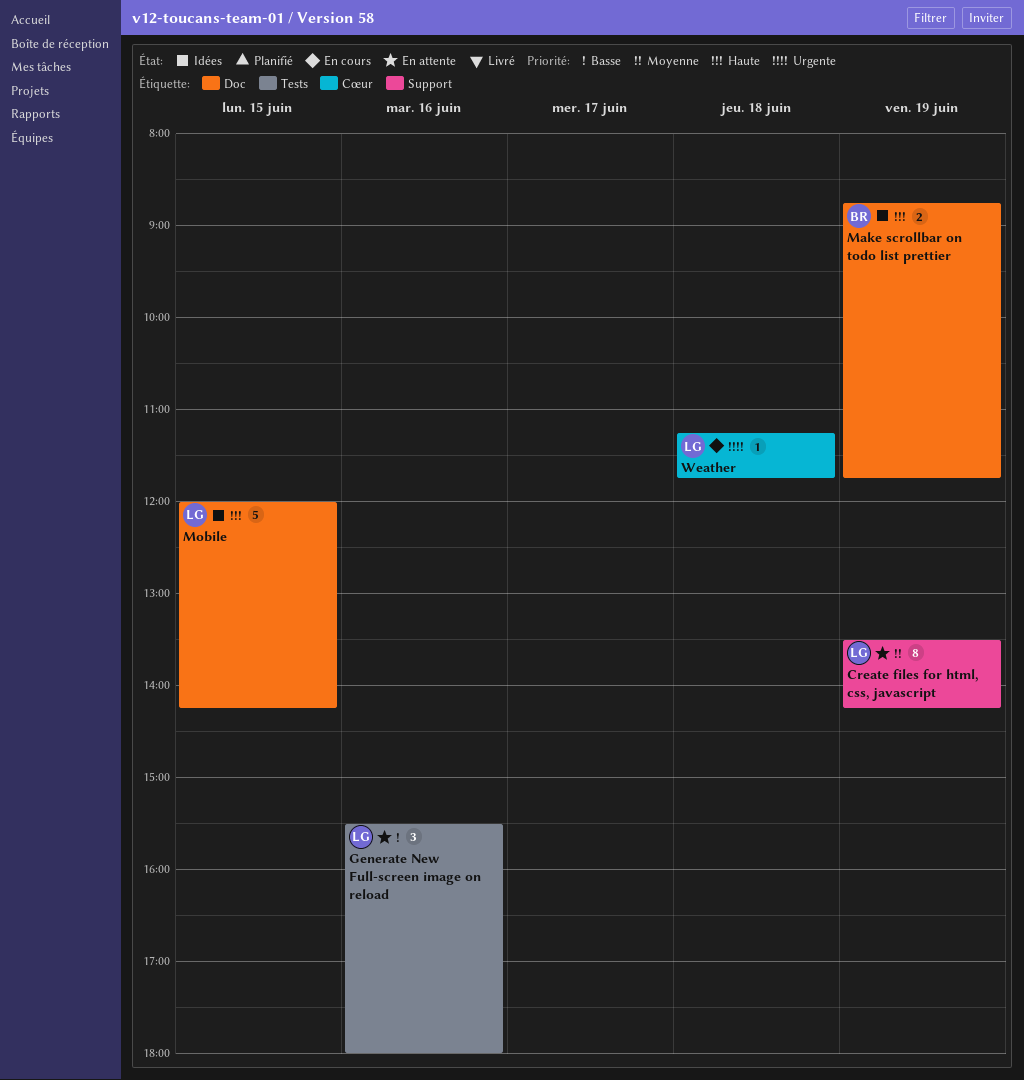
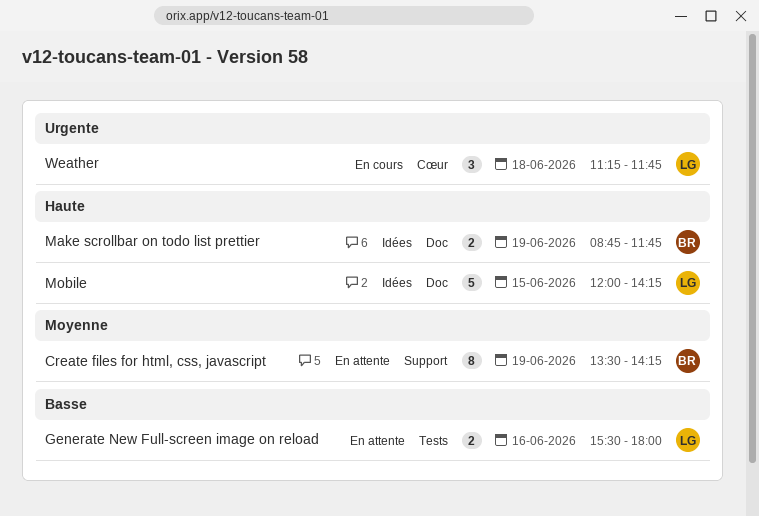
Create files for html, css, javascript, owner: LG -> BR
Generate New Full-screen image on reload, estimate: 3 -> 2
Weather, estimate: 1 -> 3

